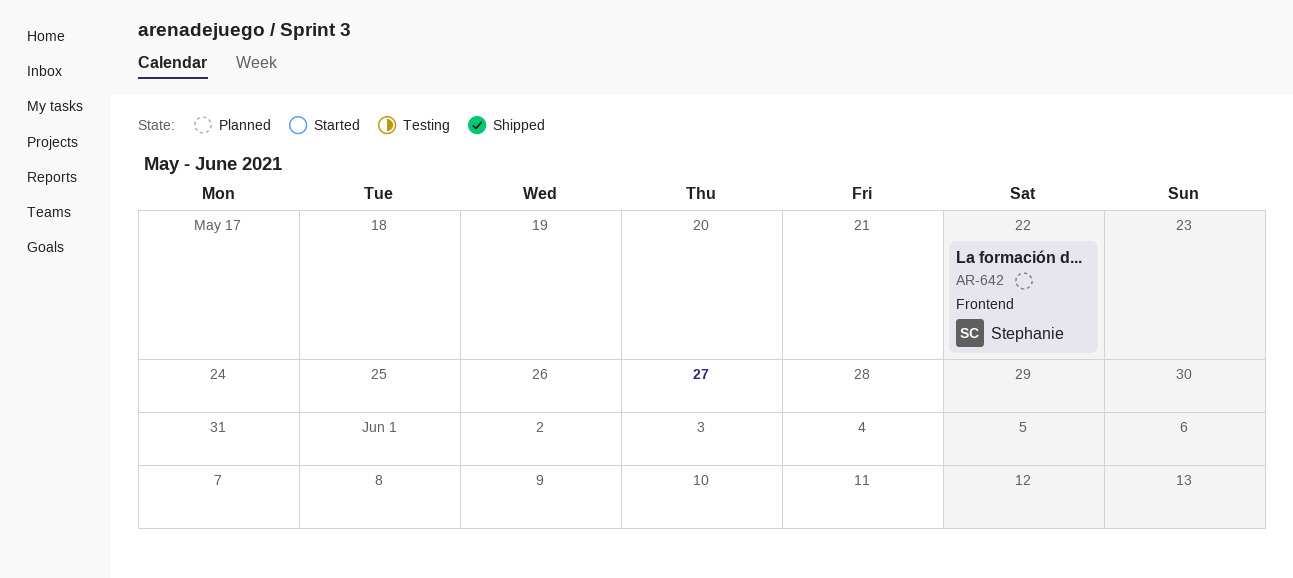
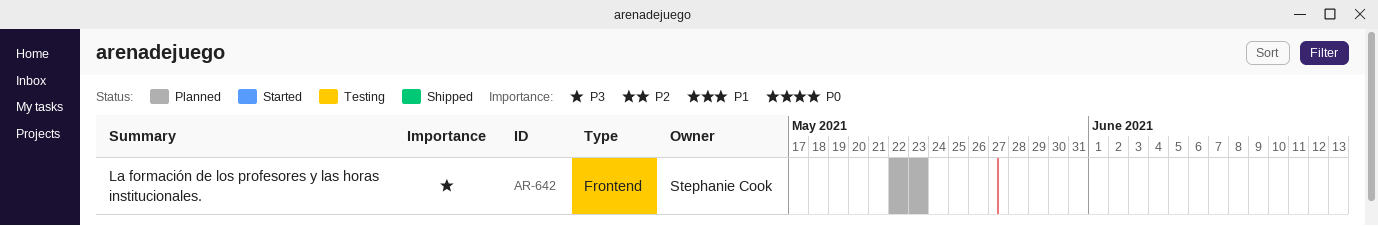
AR-642, due: May 22 -> May 23

